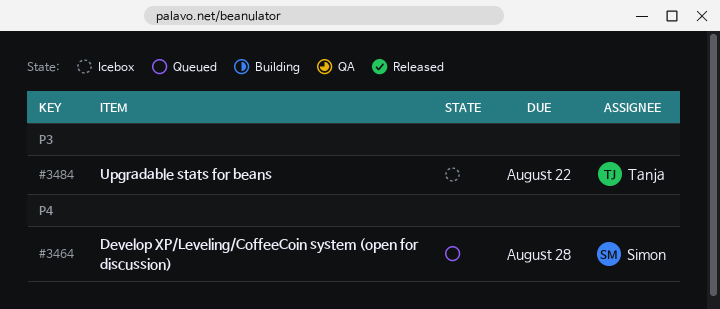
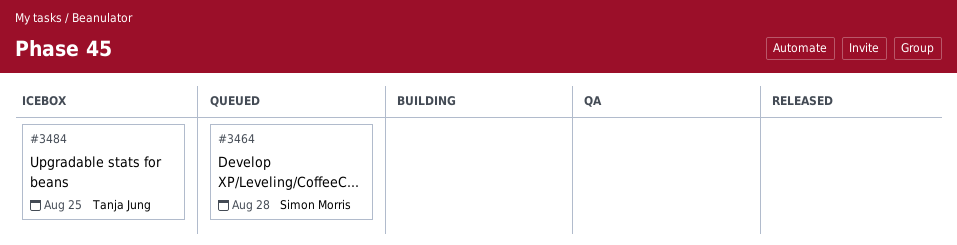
#3484, due: Aug 22 -> Aug 25

